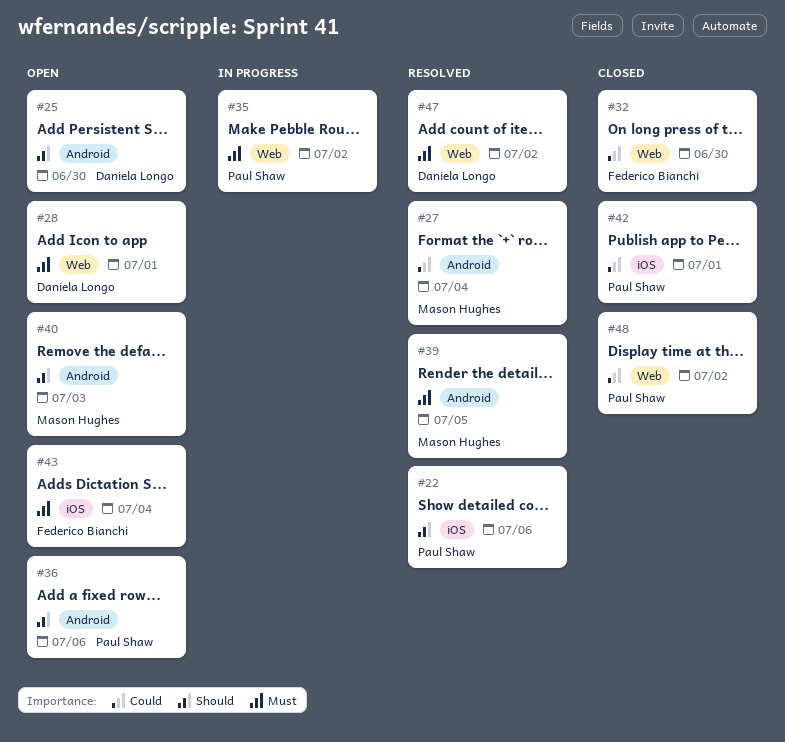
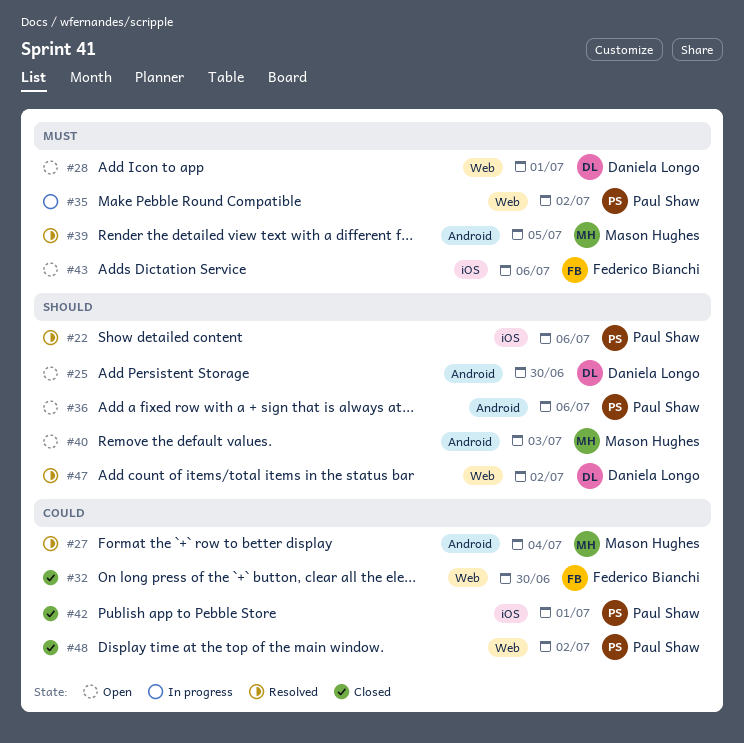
#43, day: Jul 4 -> Jul 6
#47, priority: Must -> Should

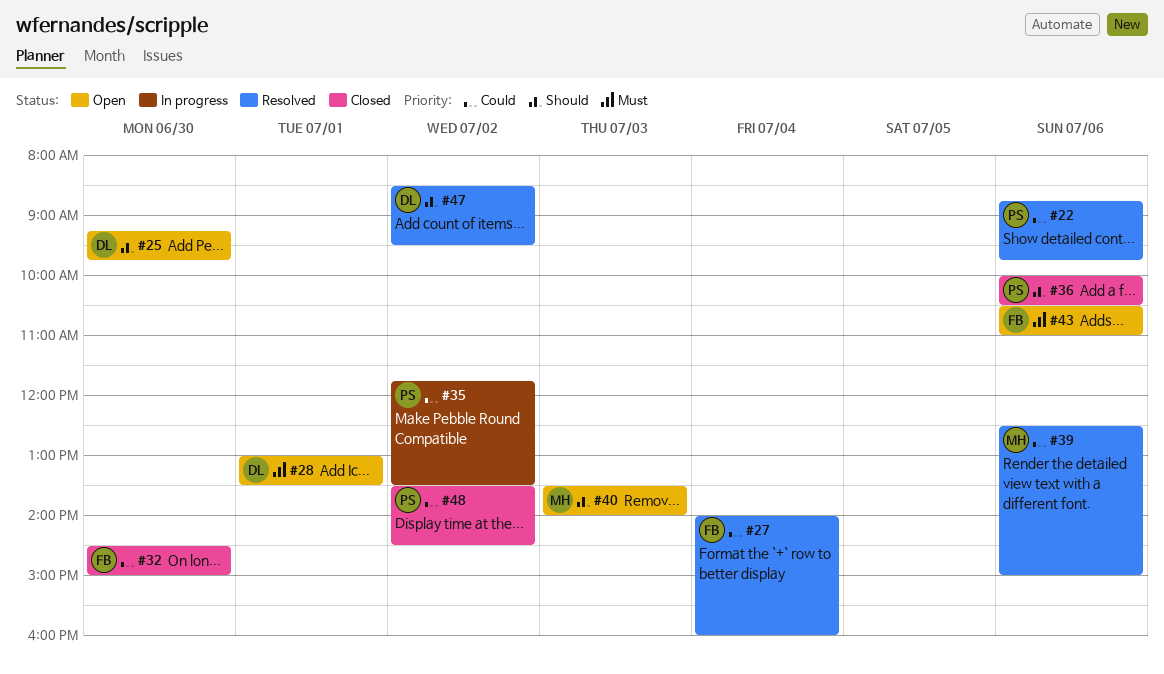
#22, priority: Should -> Could
#27, owner: Mason Hughes -> Federico Bianchi
#35, priority: Must -> Could
#36, status: Open -> Closed
#39, priority: Must -> Could
#39, day: Jul 5 -> Jul 6
#42: present -> none

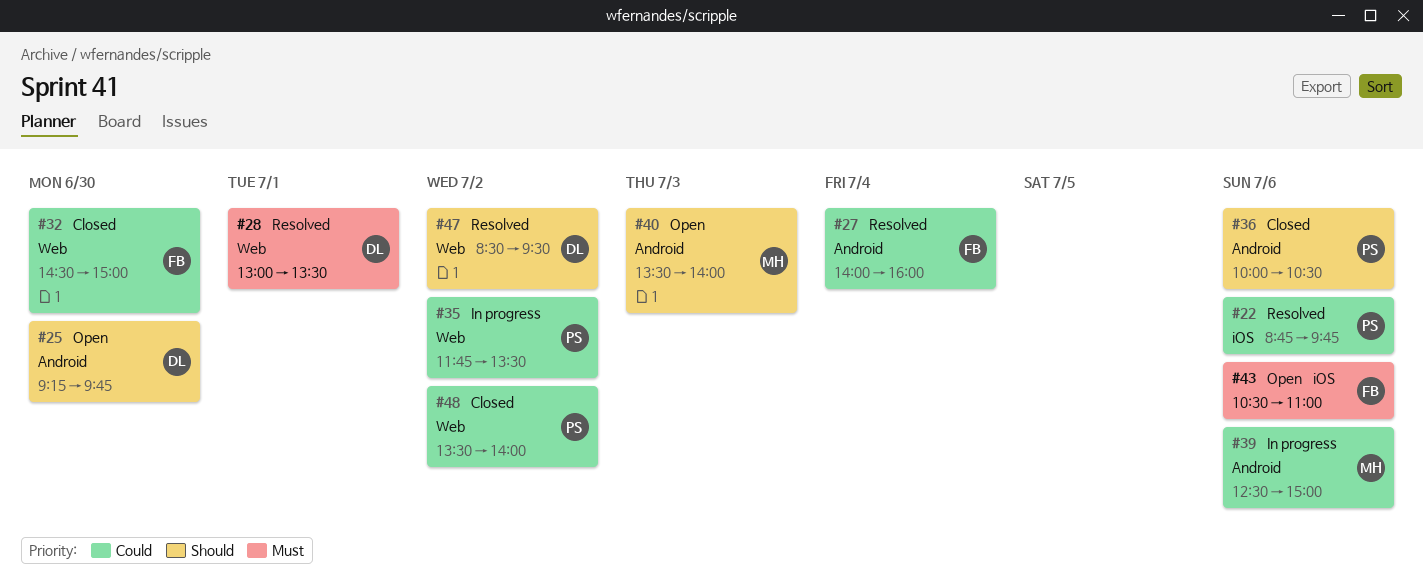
#28, status: Open -> Resolved
#39, status: Resolved -> In progress
#48, ends: 14:30 -> 14:00

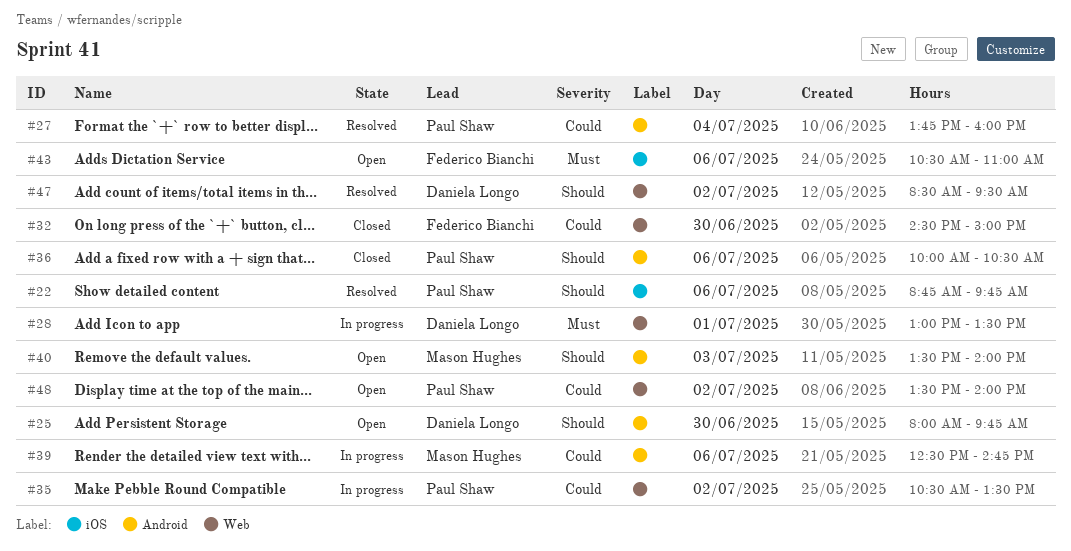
#22, priority: Could -> Should
#25, begins: 09:15 -> 08:00
#27, owner: Federico Bianchi -> Paul Shaw
#27, begins: 14:00 -> 13:45
#28, status: Resolved -> In progress
#35, begins: 11:45 -> 10:30
#39, ends: 15:00 -> 14:45
#48, status: Closed -> Open

